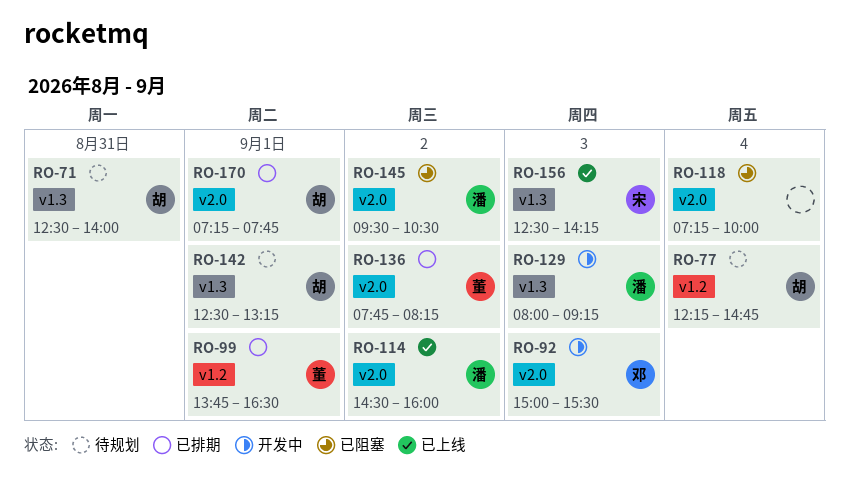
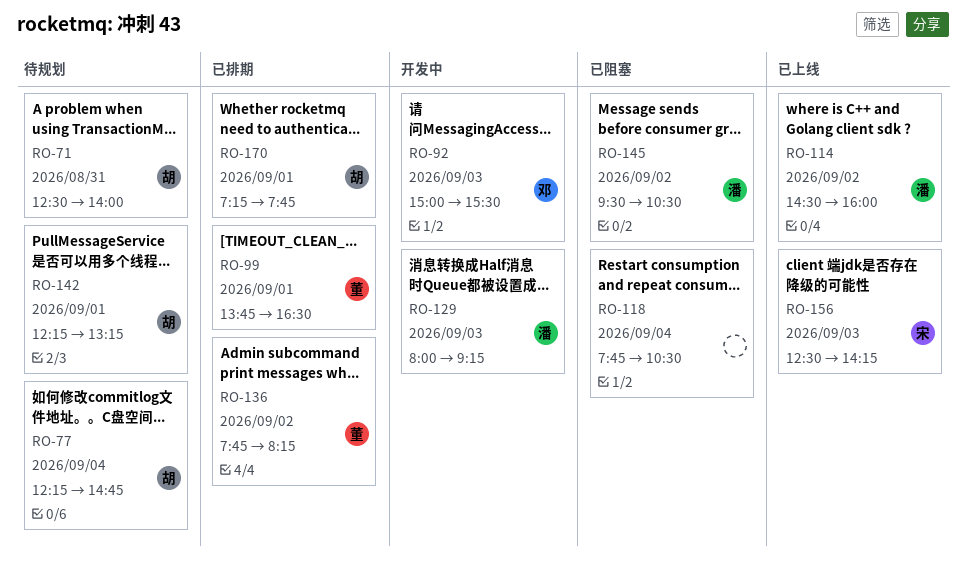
RO-118, begins: 07:15 -> 07:45
RO-118, ends: 10:00 -> 10:30
RO-142, begins: 12:30 -> 12:15

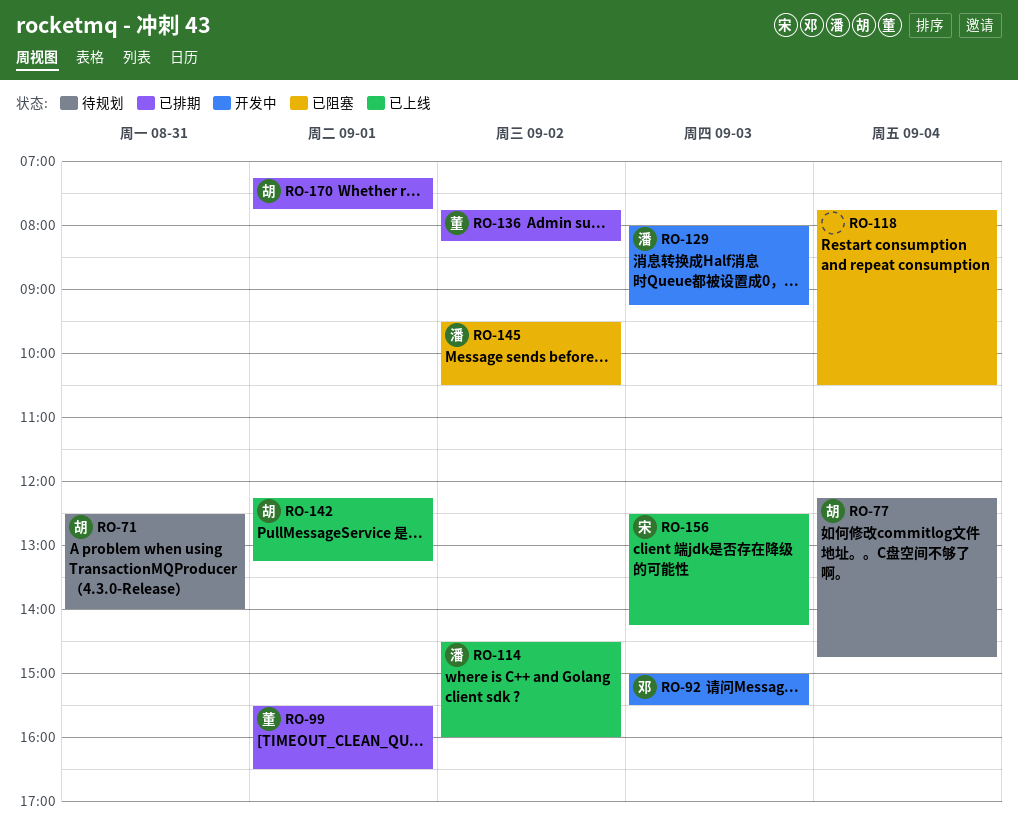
RO-99, begins: 13:45 -> 15:30
RO-142, status: 待规划 -> 已上线

